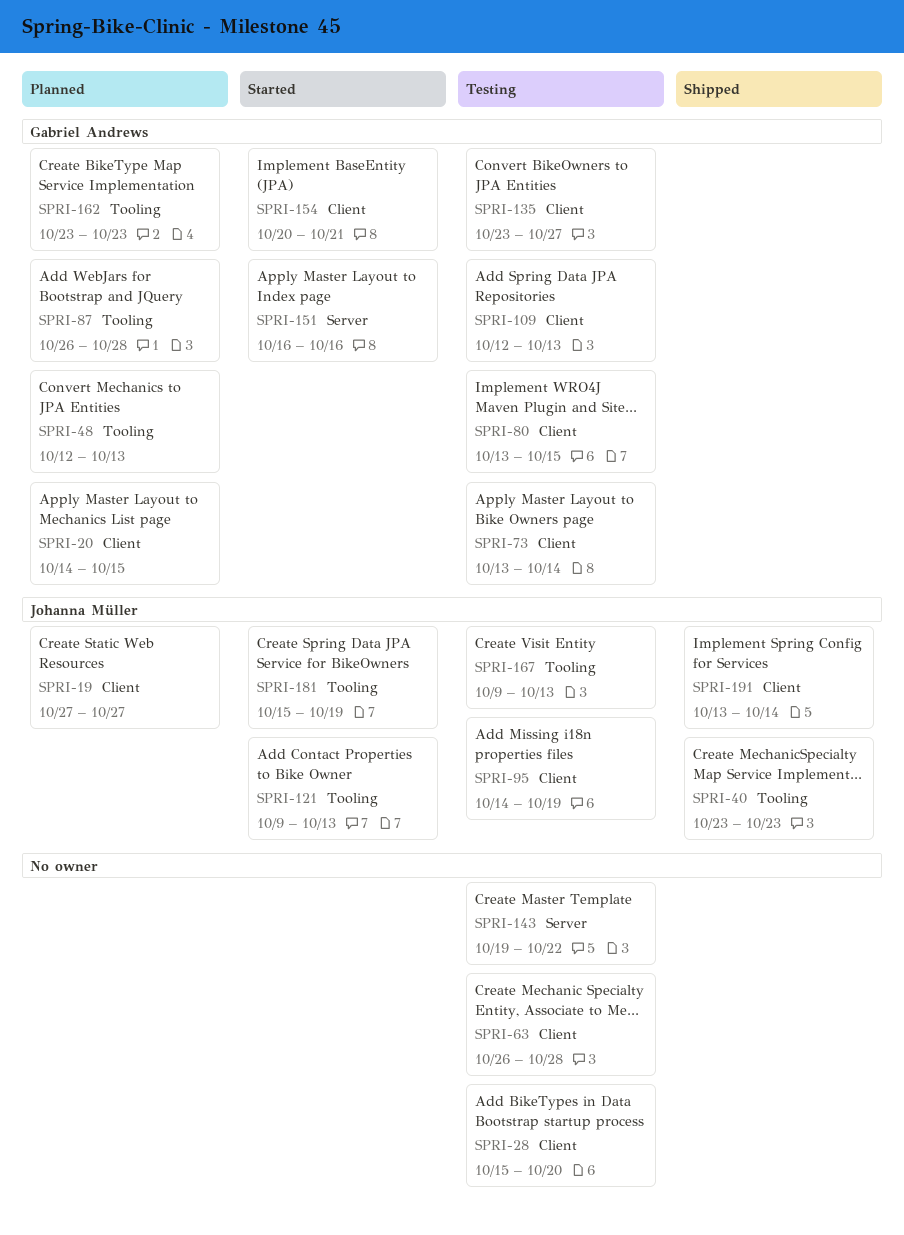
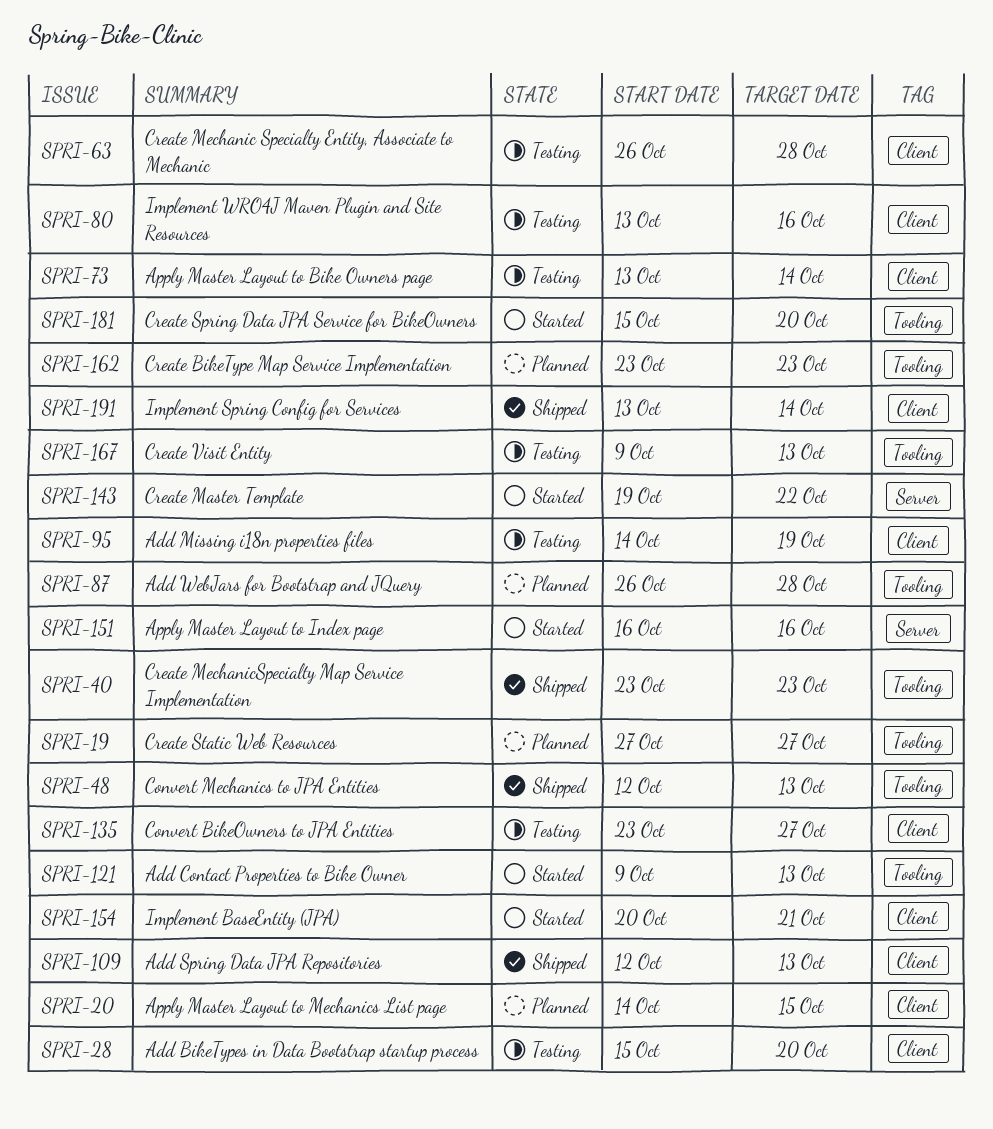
SPRI-19, label: Client -> Tooling
SPRI-48, status: Planned -> Shipped
SPRI-80, due: Oct 15 -> Oct 16
SPRI-109, status: Testing -> Shipped
SPRI-143, status: Testing -> Started
SPRI-181, due: Oct 19 -> Oct 20

